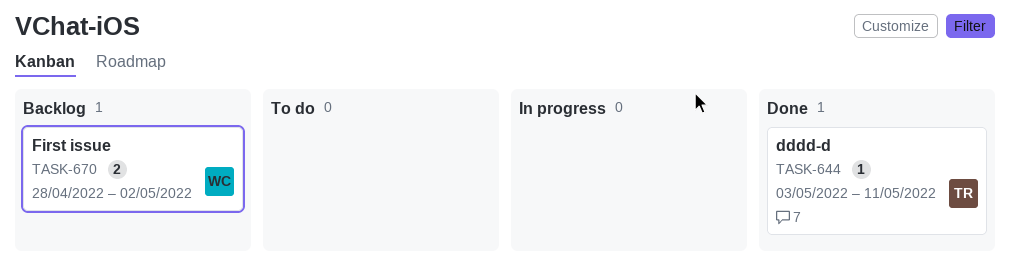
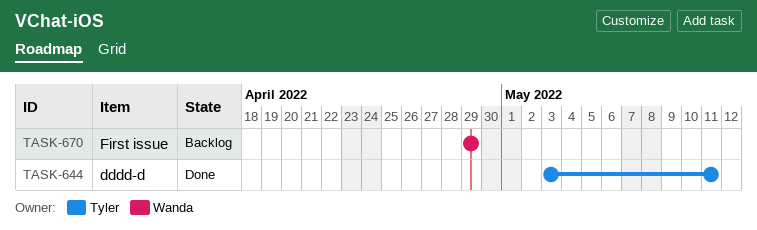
TASK-670, start: Apr 28 -> Apr 29
TASK-670, due: May 2 -> Apr 29

